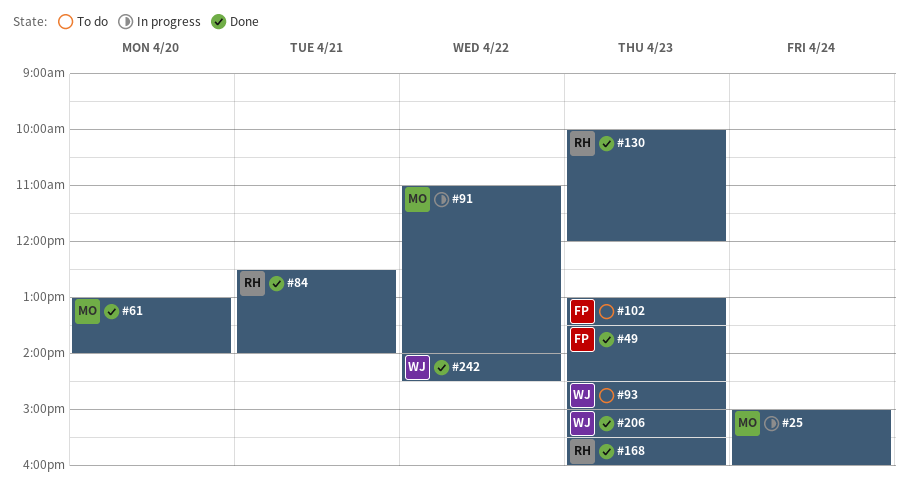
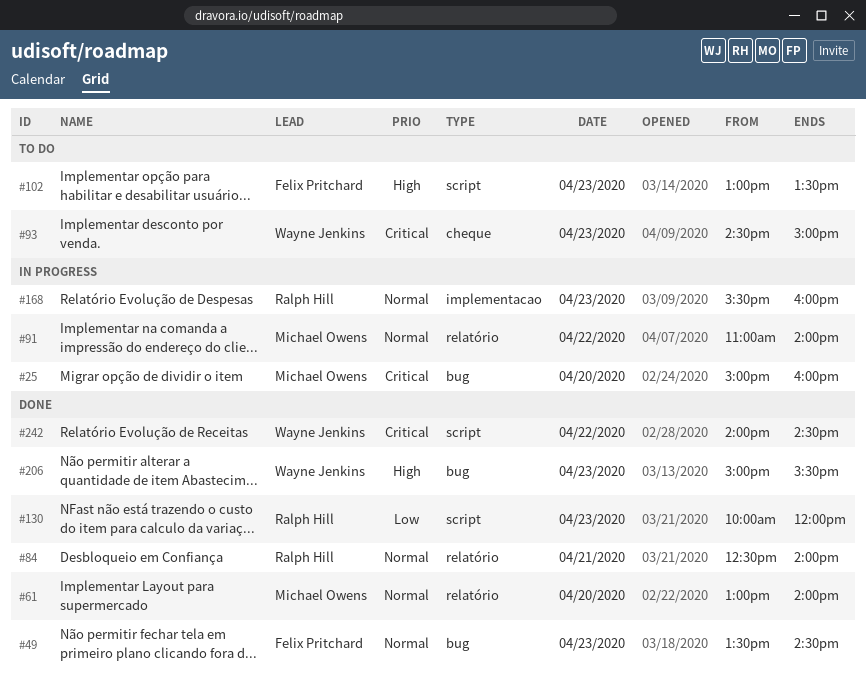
#25, day: Apr 24 -> Apr 20
#168, status: Done -> In progress

